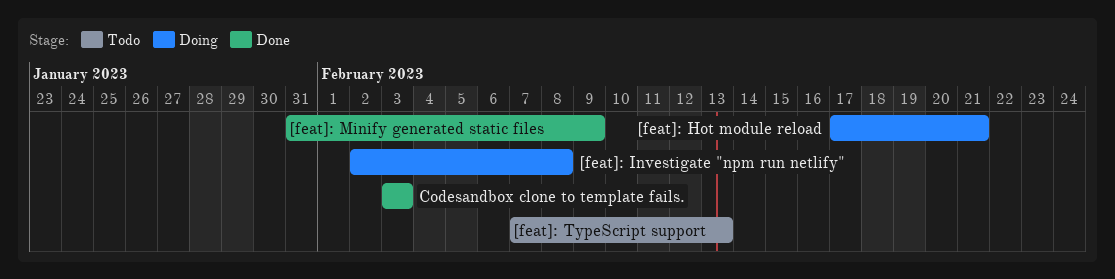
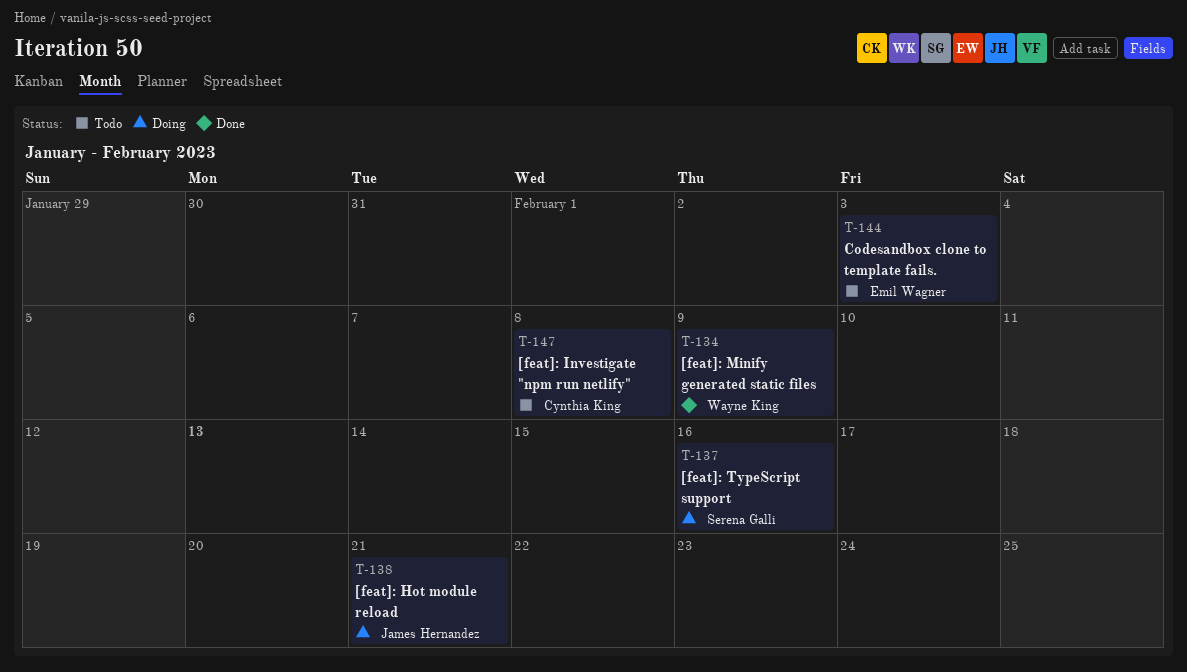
[feat]: Investigate "npm run netlify", status: Doing -> Todo
[feat]: TypeScript support, status: Todo -> Doing
[feat]: TypeScript support, due: Feb 13 -> Feb 16
Codesandbox clone to template fails., status: Done -> Todo

